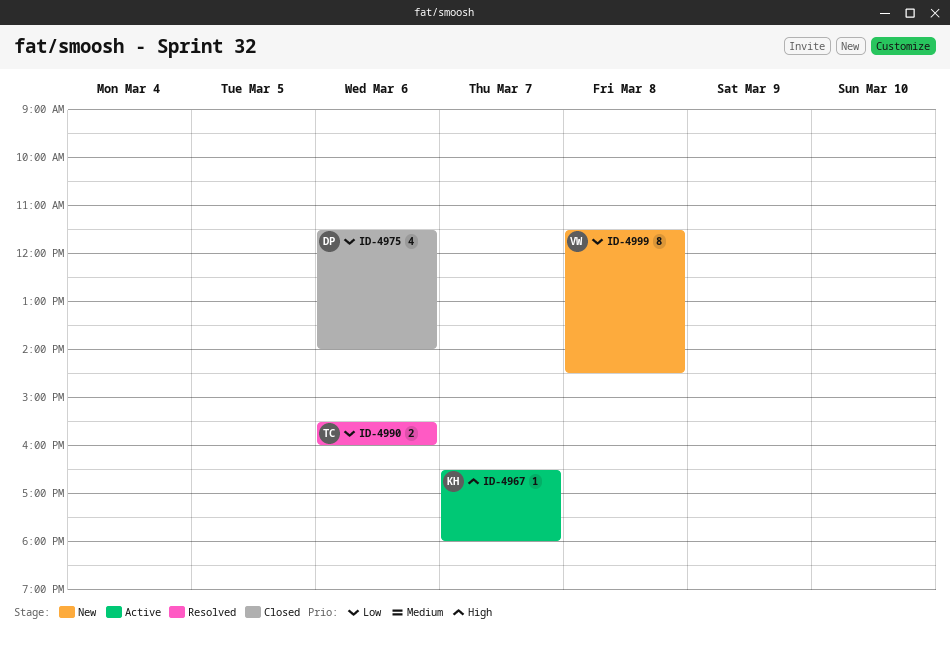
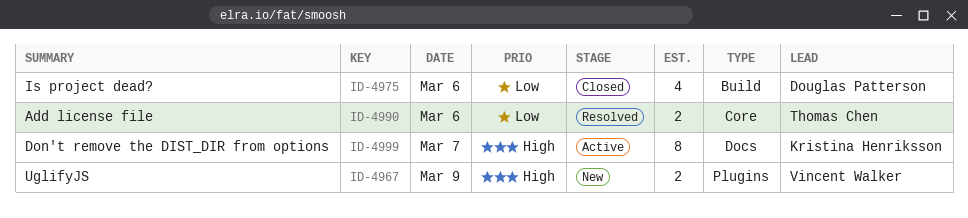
ID-4967, status: Active -> New
ID-4967, owner: Kristina Henriksson -> Vincent Walker
ID-4967, estimate: 1 -> 2
ID-4967, day: Mar 7 -> Mar 9
ID-4999, status: New -> Active
ID-4999, owner: Vincent Walker -> Kristina Henriksson
ID-4999, priority: Low -> High
ID-4999, day: Mar 8 -> Mar 7

